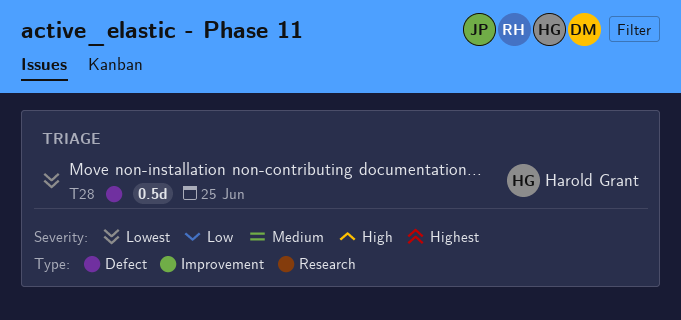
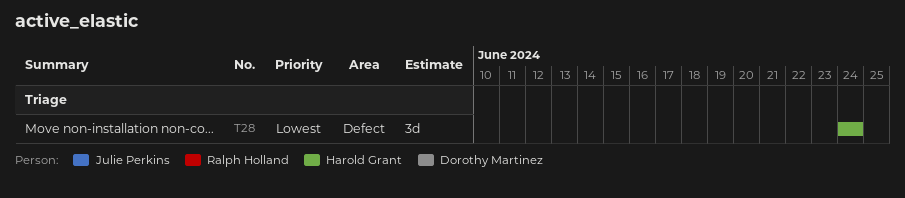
T28, estimate: 0.5d -> 3d
T28, due: Jun 25 -> Jun 24

